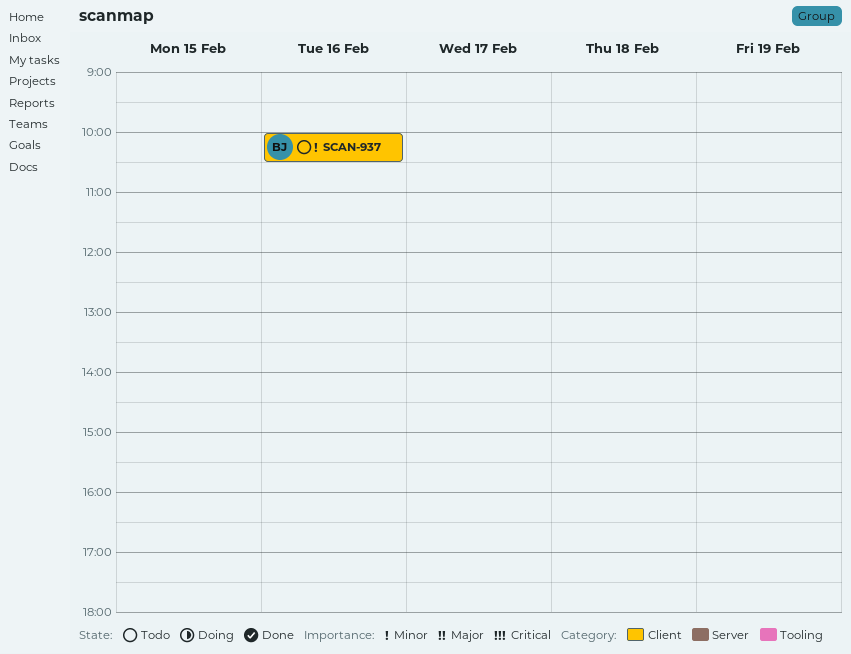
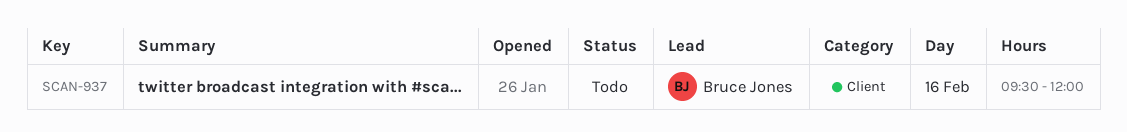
SCAN-937, begins: 10:00 -> 09:30
SCAN-937, ends: 10:30 -> 12:00

